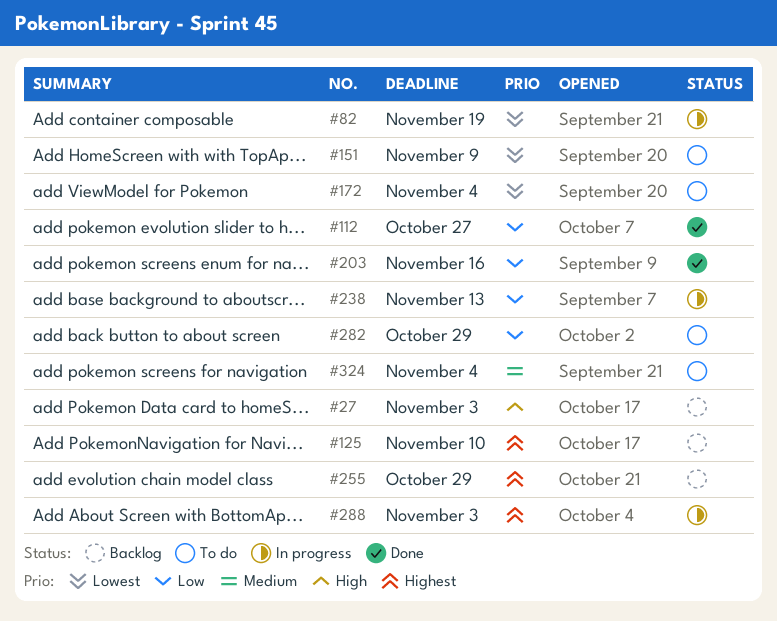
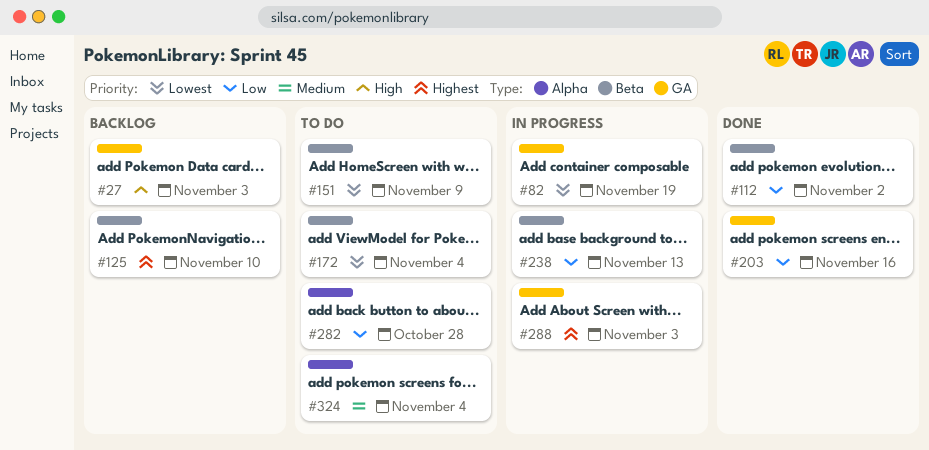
#112, due: Oct 27 -> Nov 2
#255: present -> none
#282, due: Oct 29 -> Oct 28

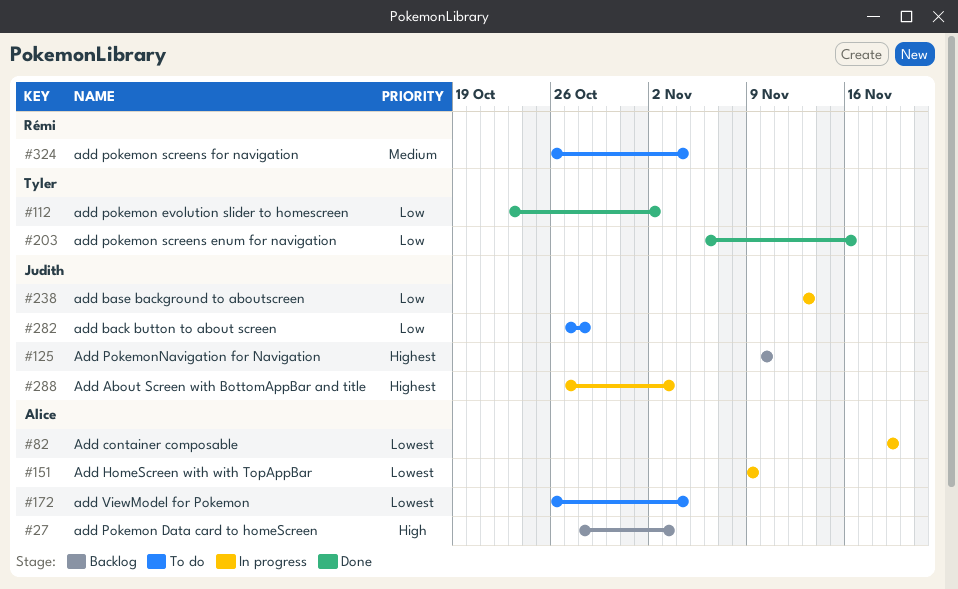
#151, status: To do -> In progress

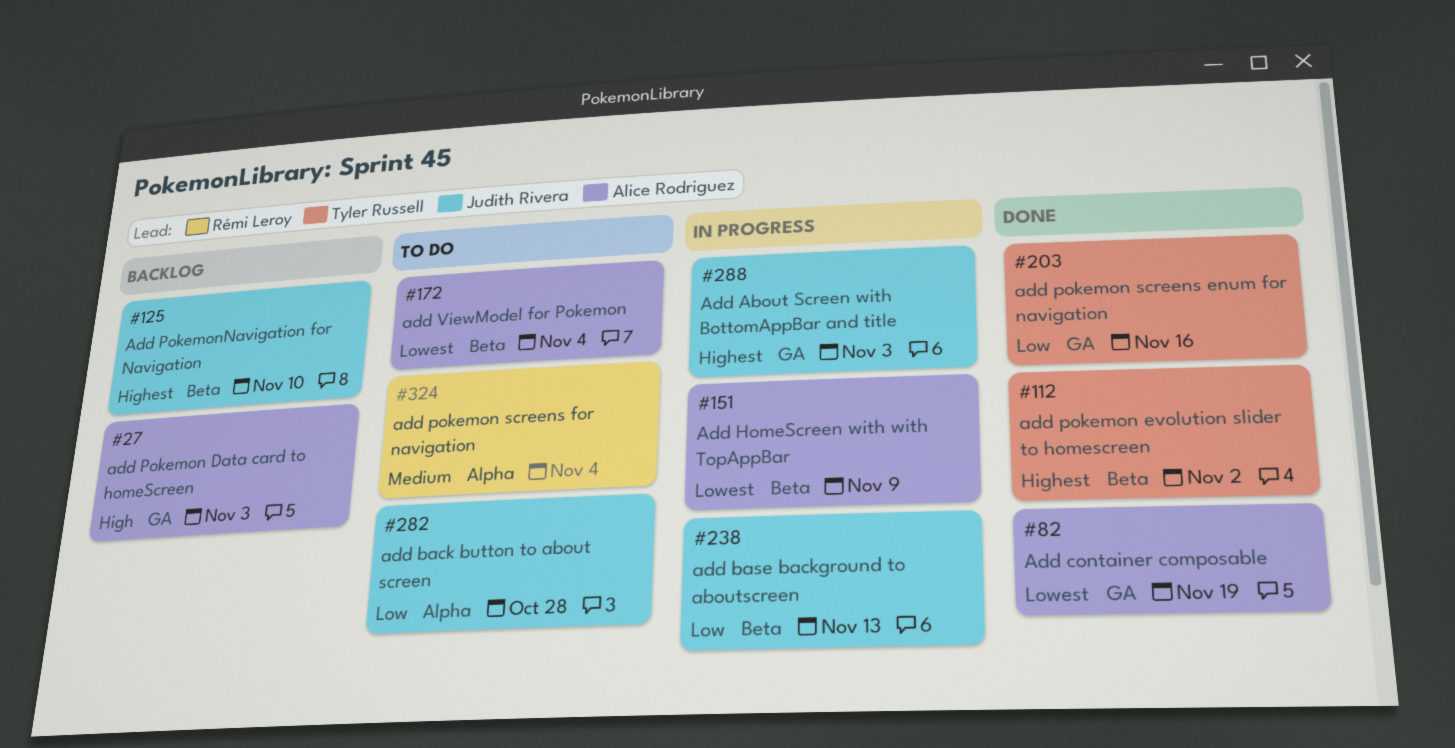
#82, status: In progress -> Done
#112, priority: Low -> Highest

